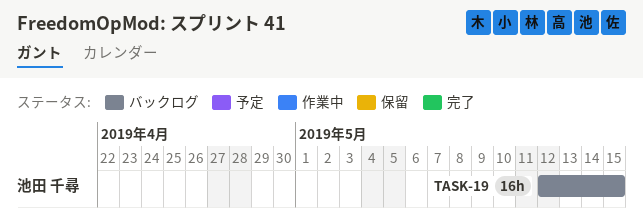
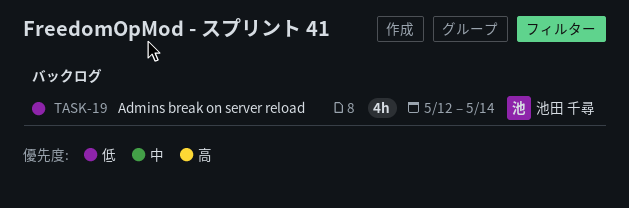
TASK-19, estimate: 16h -> 4h
TASK-19, due: May 15 -> May 14

